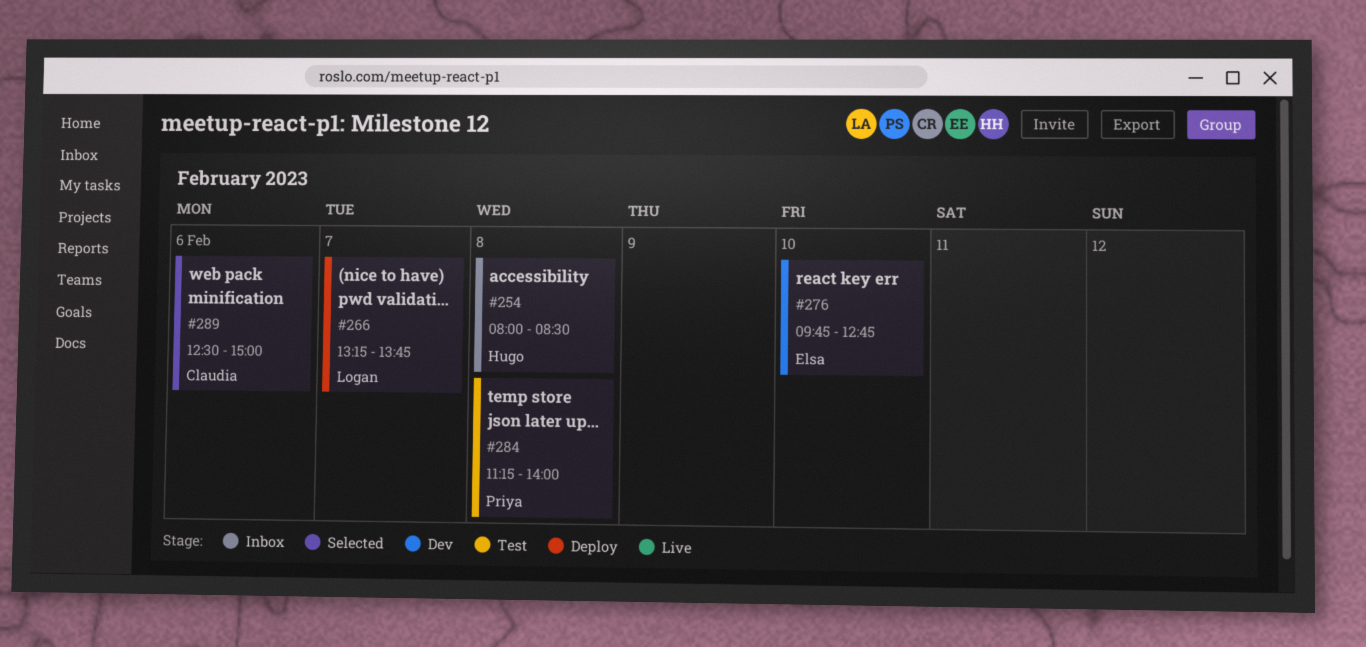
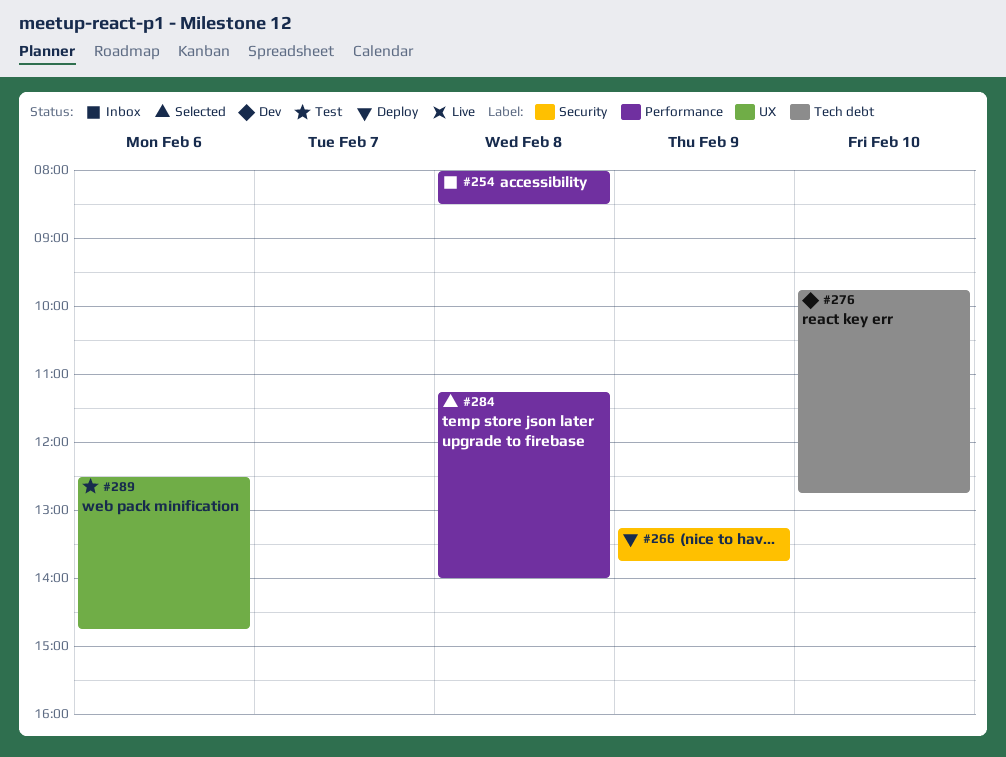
#266, day: Feb 7 -> Feb 9
#284, status: Test -> Selected
#289, status: Selected -> Test
#289, ends: 15:00 -> 14:45

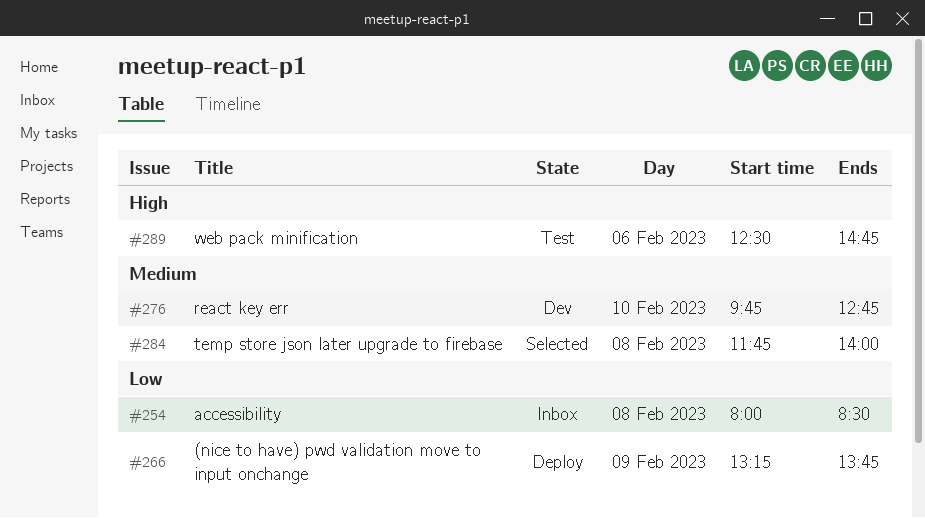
#284, begins: 11:15 -> 11:45

